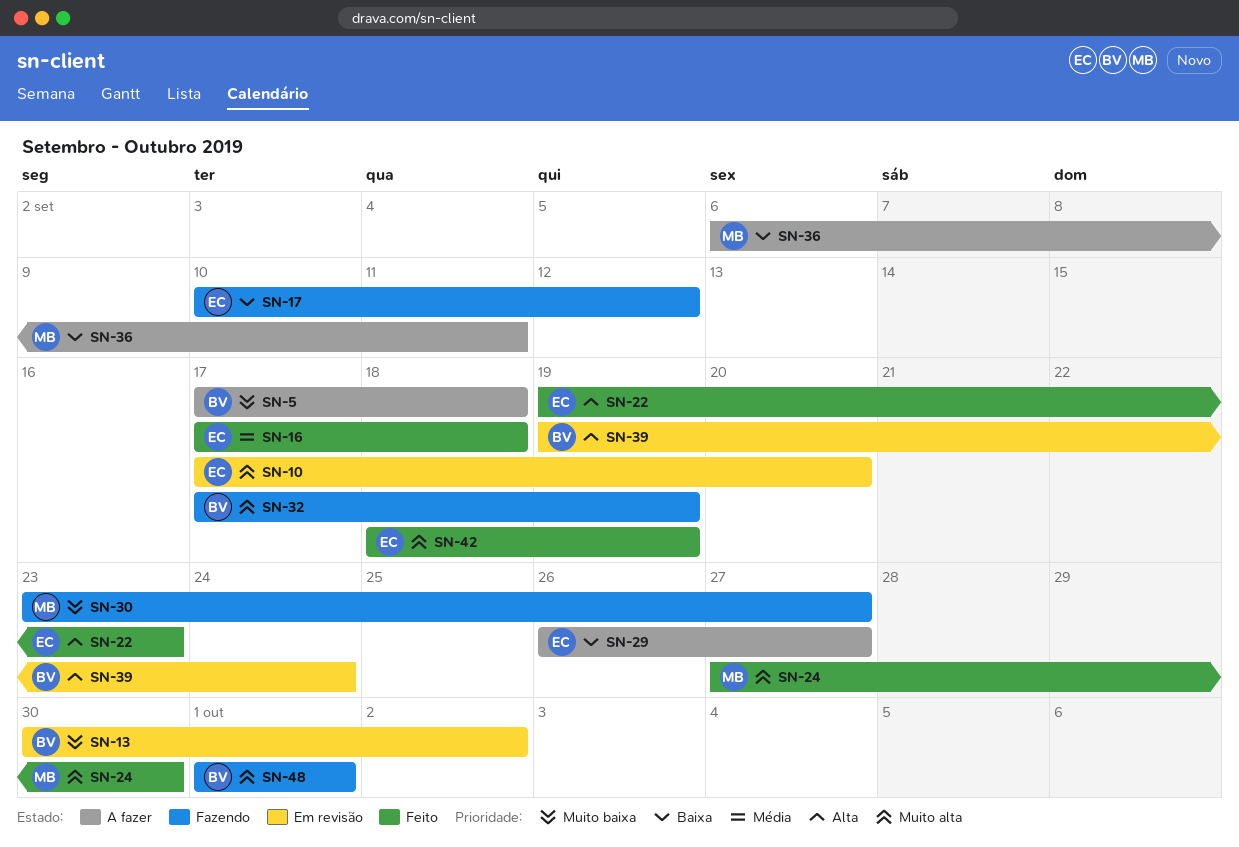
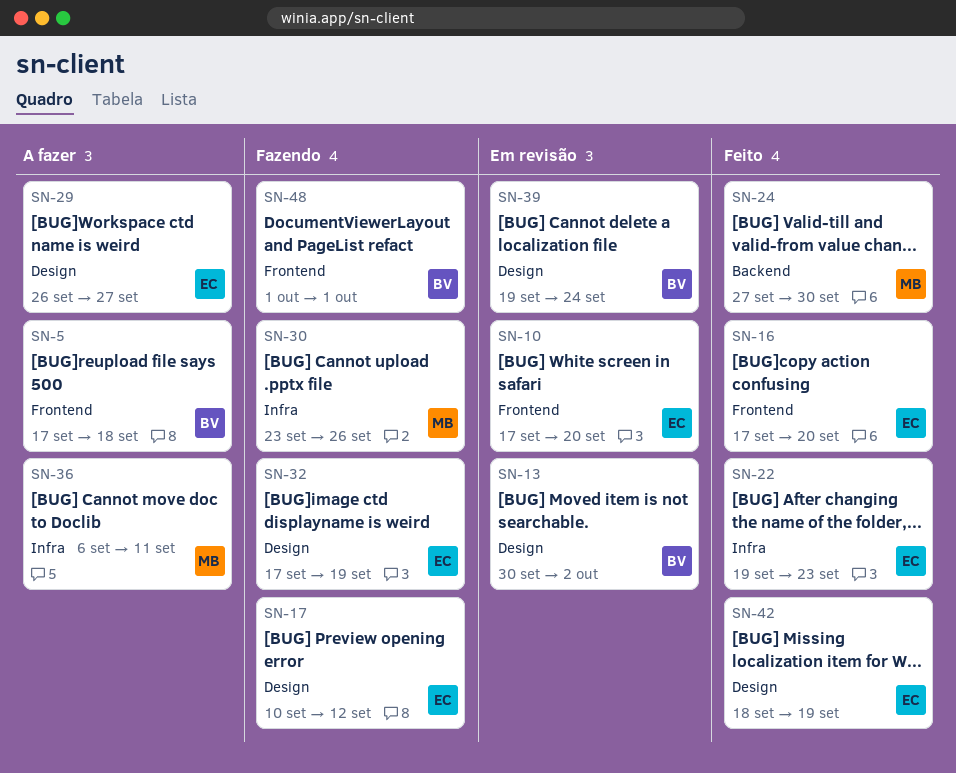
SN-16, due: Sep 18 -> Sep 20
SN-30, due: Sep 27 -> Sep 26
SN-32, owner: BV -> EC

